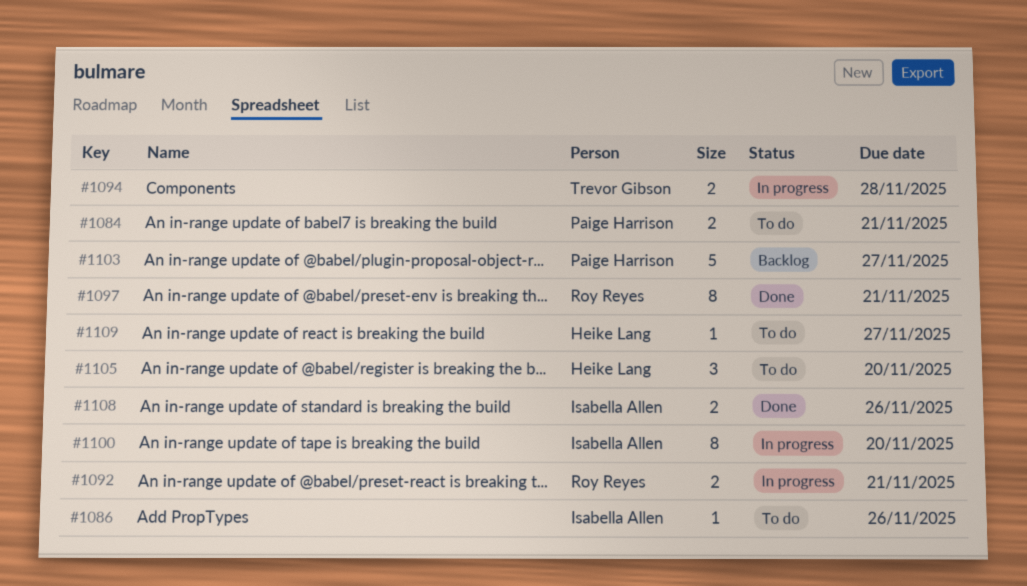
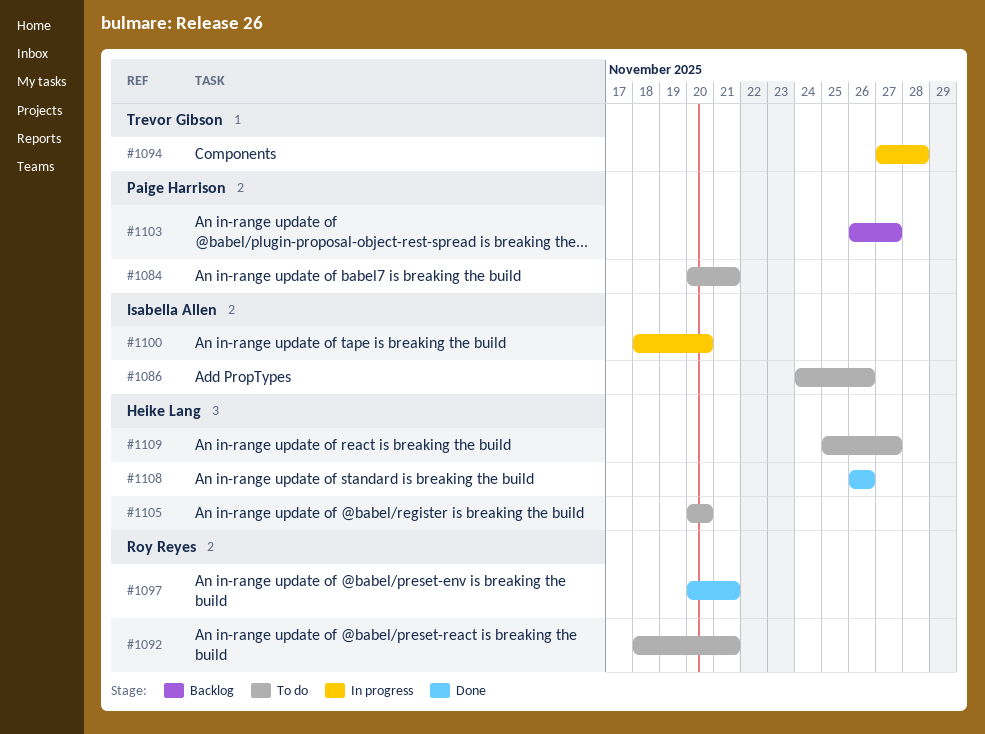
#1092, status: In progress -> To do
#1108, owner: Isabella Allen -> Heike Lang

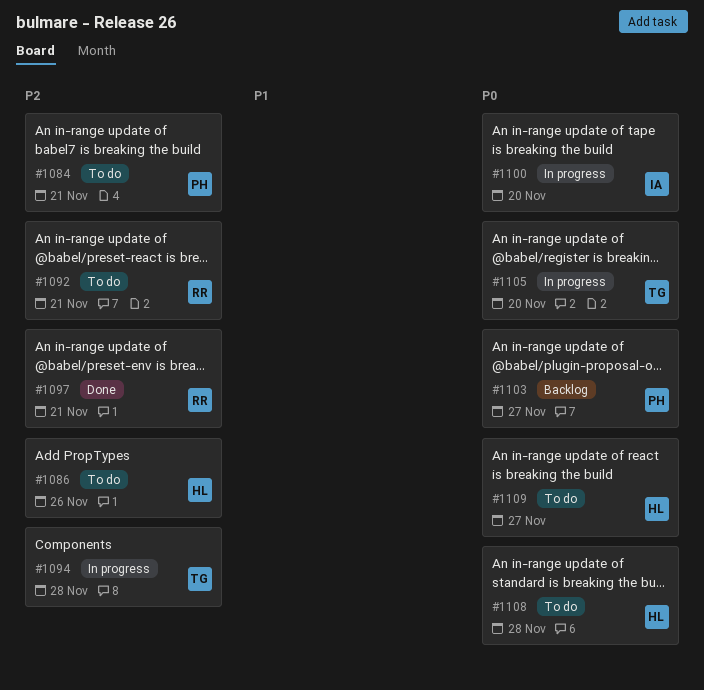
#1086, owner: Isabella Allen -> Heike Lang
#1105, status: To do -> In progress
#1105, owner: Heike Lang -> Trevor Gibson
#1108, status: Done -> To do
#1108, due: Nov 26 -> Nov 28

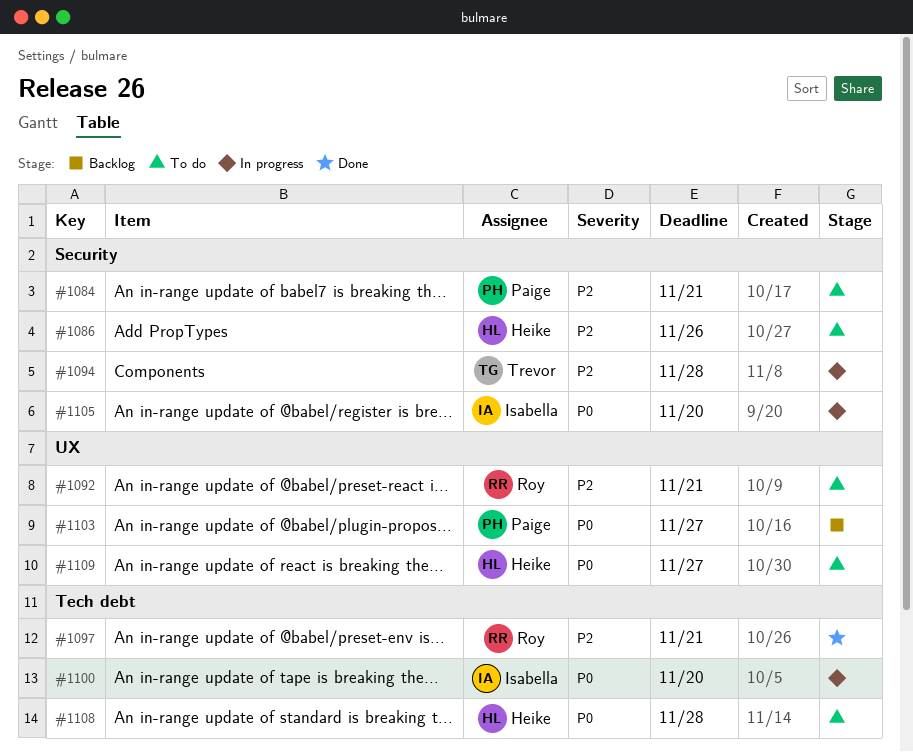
#1105, owner: Trevor -> Isabella

